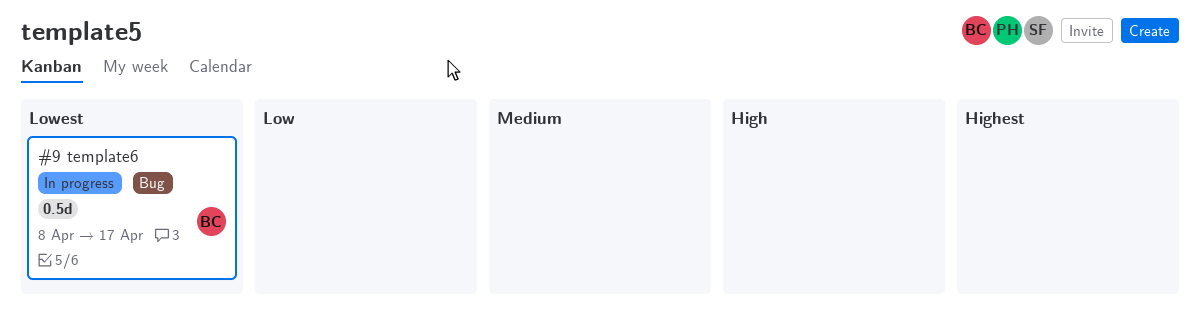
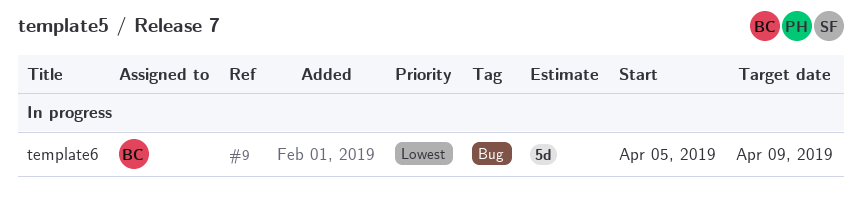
#9, estimate: 0.5d -> 5d
#9, start: Apr 8 -> Apr 5
#9, due: Apr 17 -> Apr 9

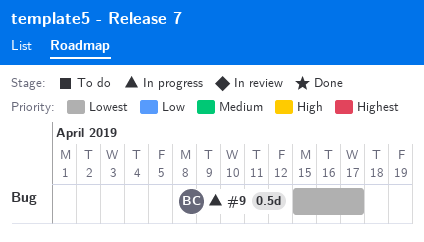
#9, estimate: 5d -> 0.5d
#9, start: Apr 5 -> Apr 15
#9, due: Apr 9 -> Apr 17

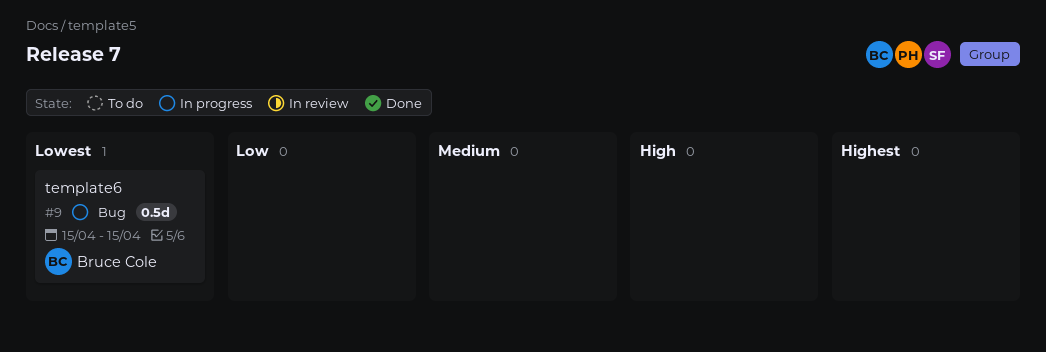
#9, due: Apr 17 -> Apr 15

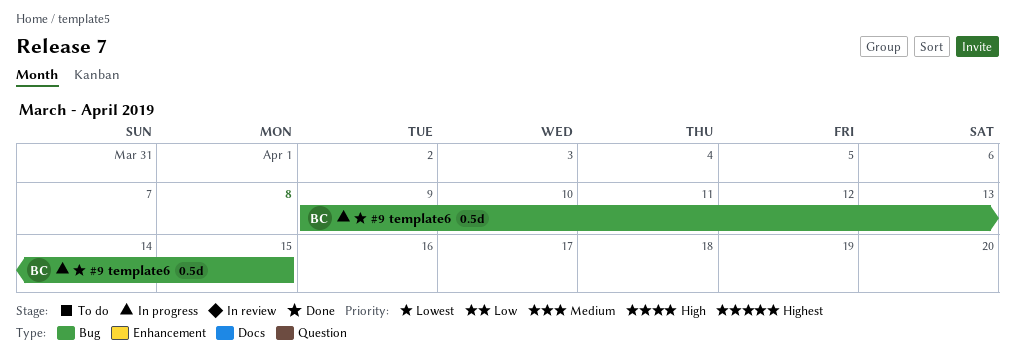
#9, start: Apr 15 -> Apr 9

